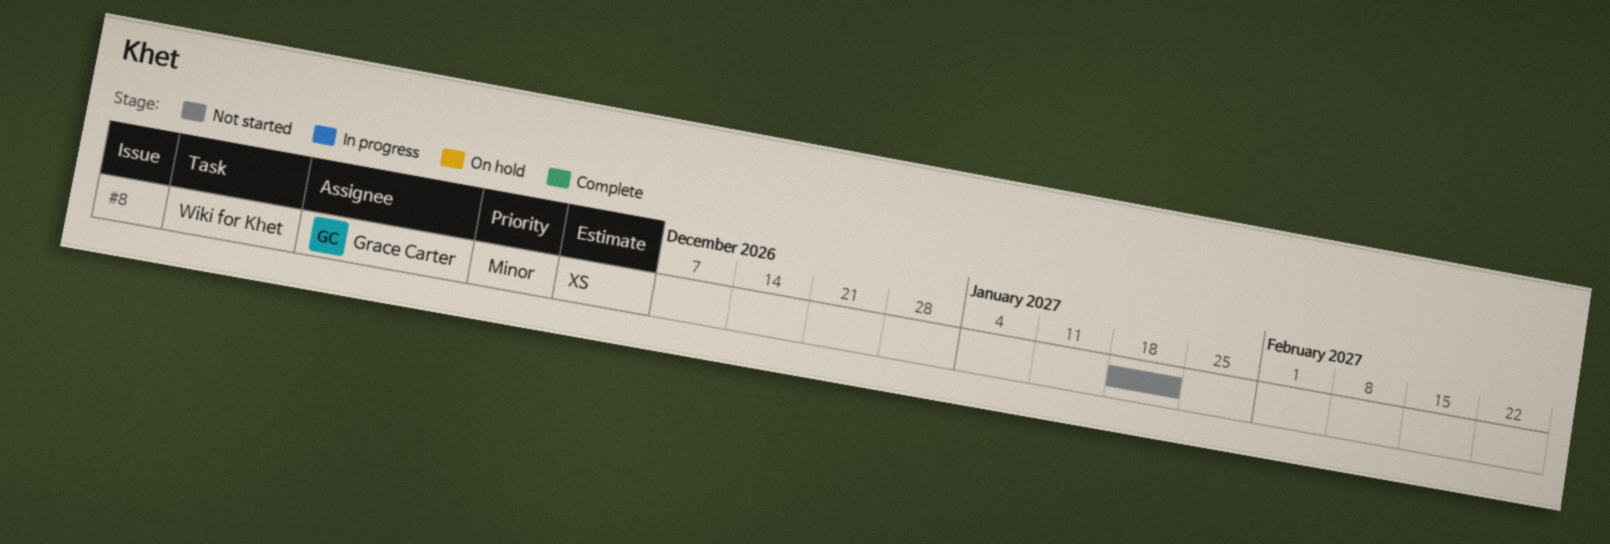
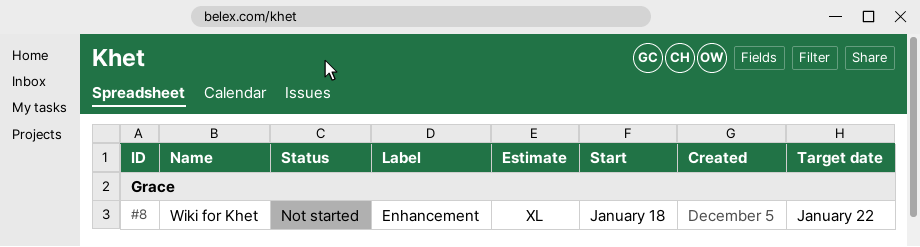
#8, estimate: XS -> XL

